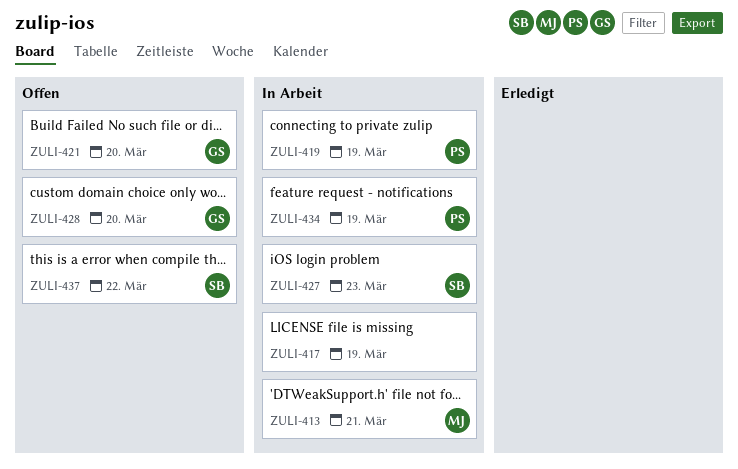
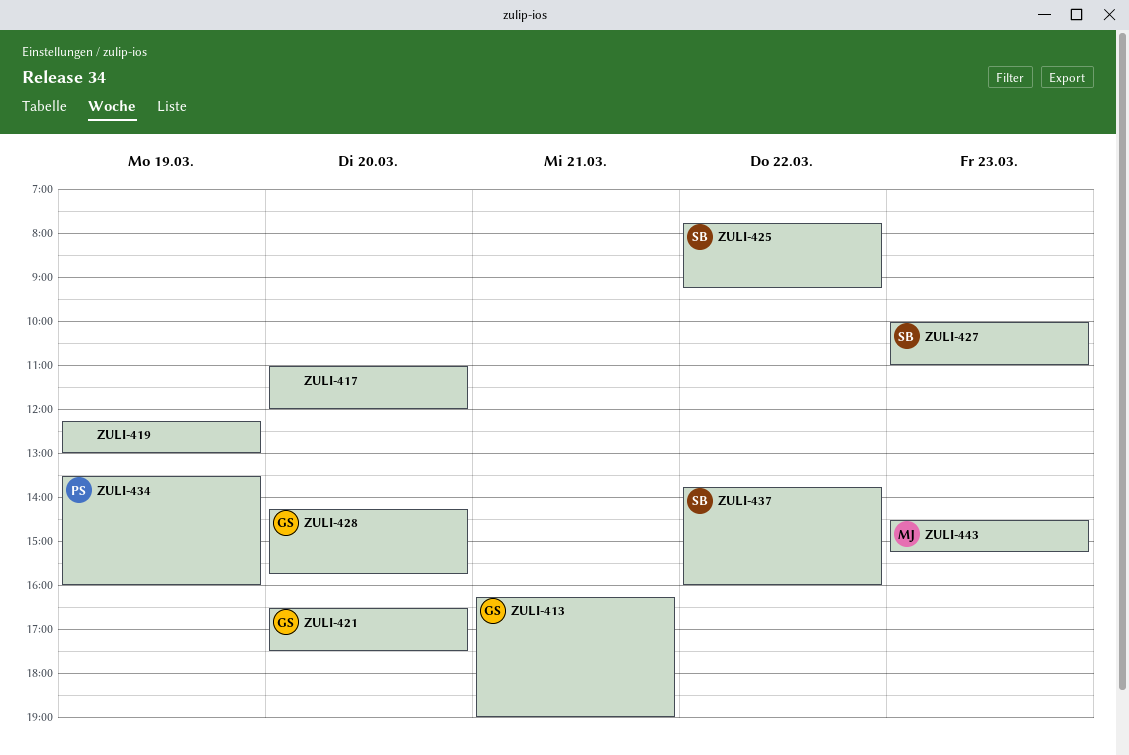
ZULI-413, owner: MJ -> GS
ZULI-417, day: Mar 19 -> Mar 20
ZULI-419, owner: PS -> none
ZULI-425: none -> present
ZULI-443: none -> present

